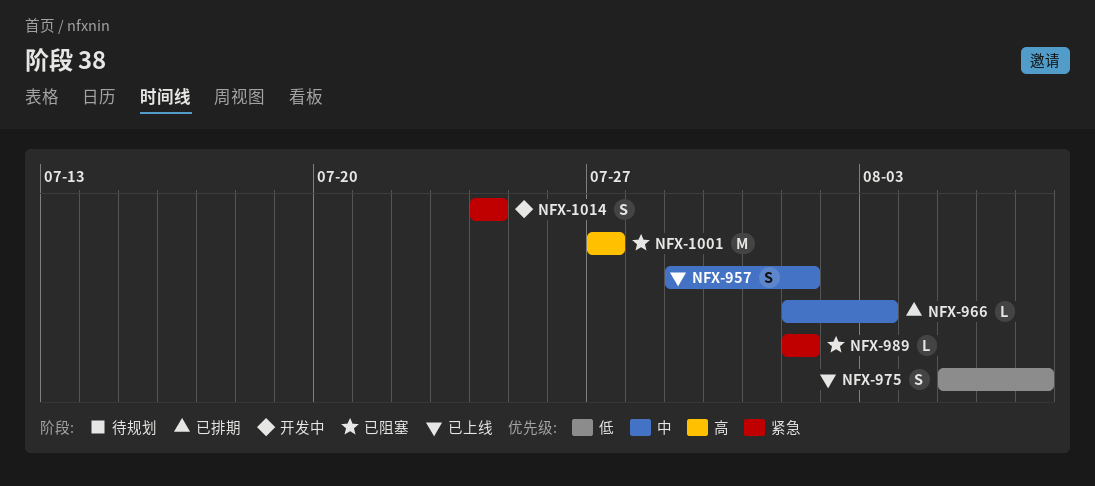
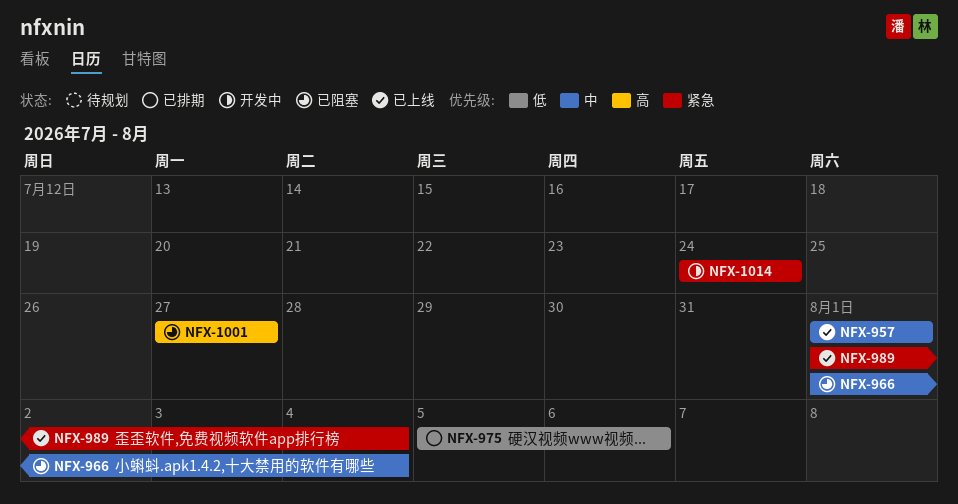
NFX-957, start: Jul 29 -> Aug 1
NFX-966, status: 已排期 -> 已阻塞
NFX-966, due: Aug 3 -> Aug 4
NFX-975, status: 已上线 -> 已排期
NFX-975, due: Aug 7 -> Aug 6
NFX-989, status: 已阻塞 -> 已上线
NFX-989, due: Aug 1 -> Aug 4

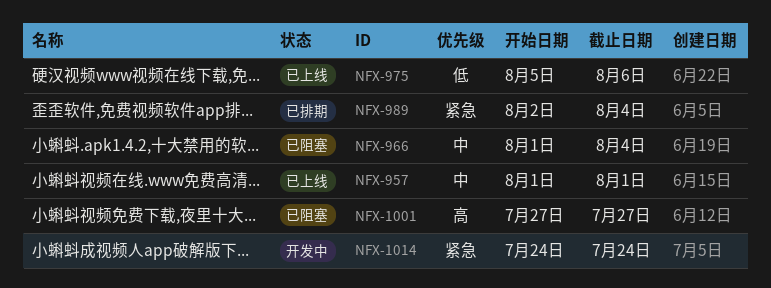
NFX-975, status: 已排期 -> 已上线
NFX-989, status: 已上线 -> 已排期
NFX-989, start: Aug 1 -> Aug 2

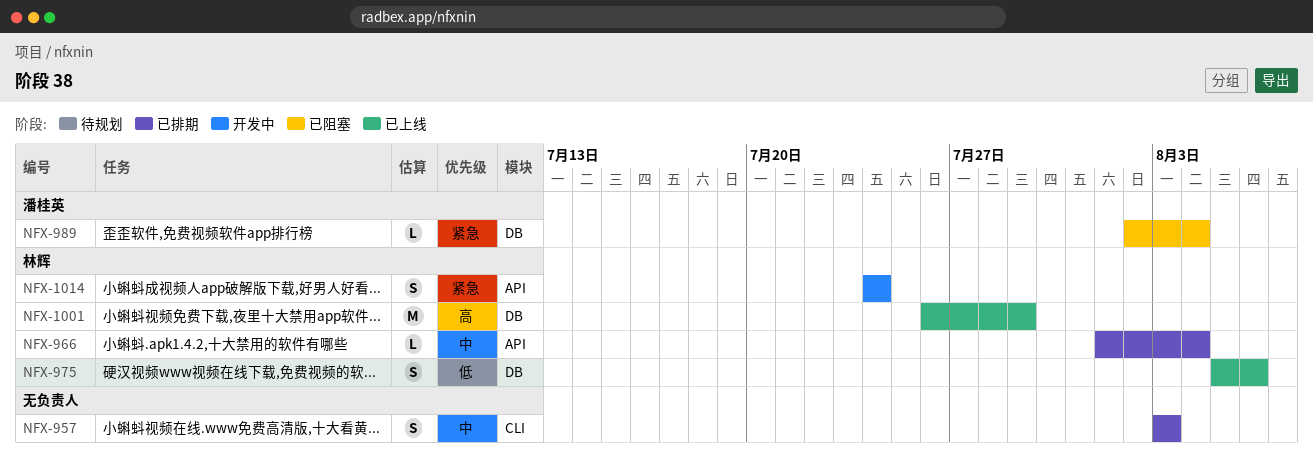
NFX-957, status: 已上线 -> 已排期
NFX-957, start: Aug 1 -> Aug 3
NFX-957, due: Aug 1 -> Aug 3
NFX-966, status: 已阻塞 -> 已排期
NFX-989, status: 已排期 -> 已阻塞
NFX-1001, status: 已阻塞 -> 已上线
NFX-1001, start: Jul 27 -> Jul 26
NFX-1001, due: Jul 27 -> Jul 29

